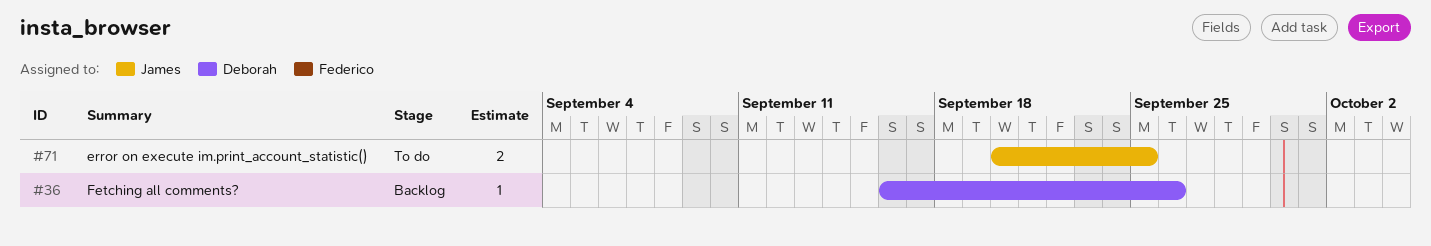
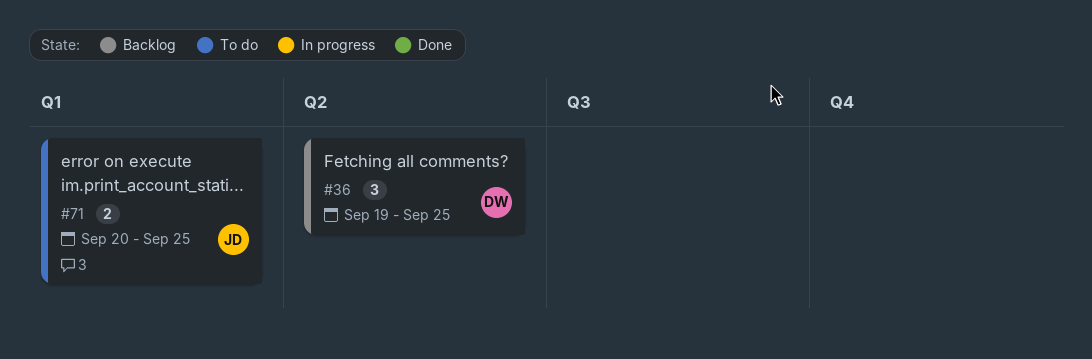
#36, estimate: 1 -> 3
#36, start: Sep 16 -> Sep 19
#36, due: Sep 26 -> Sep 25

